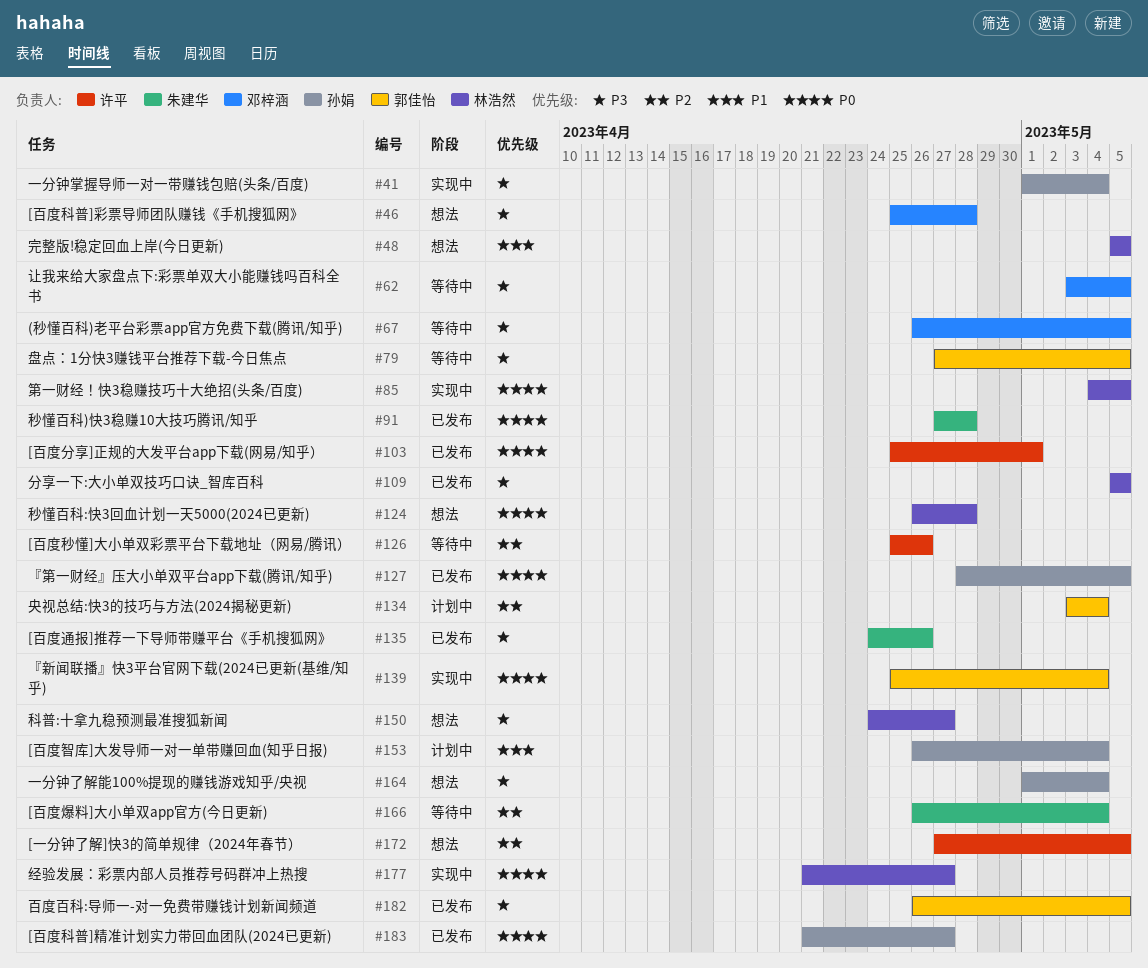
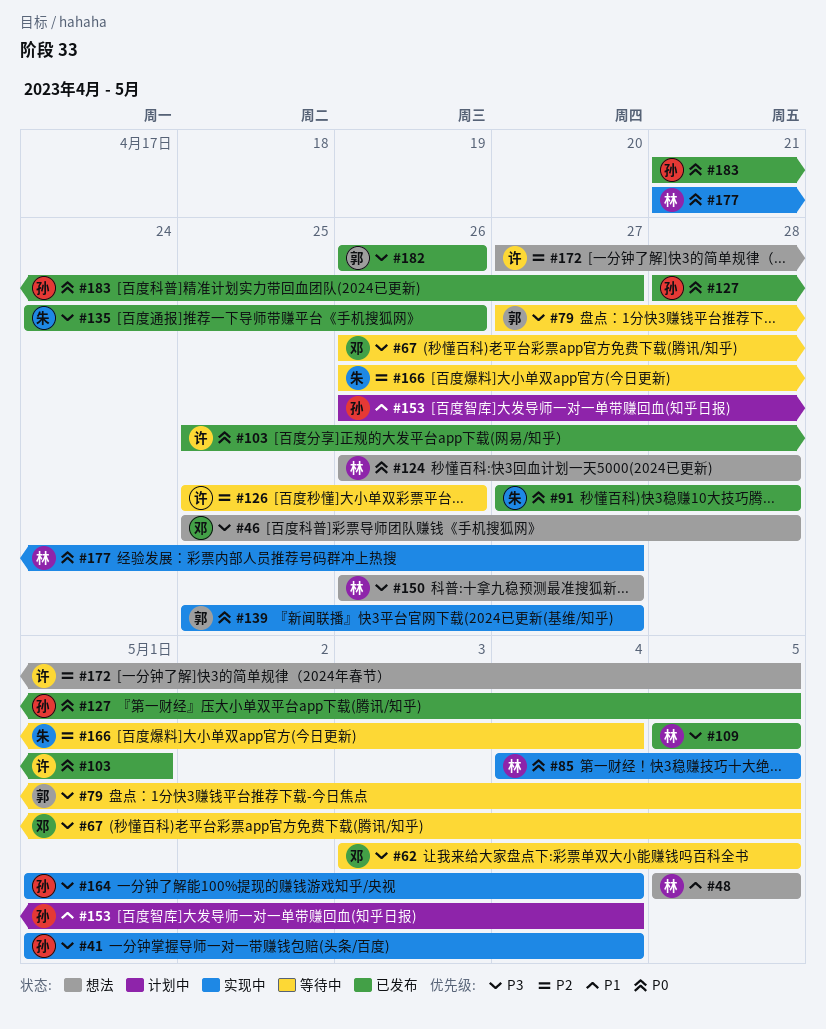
#134: present -> none
#139, due: May 4 -> Apr 27
#150, start: Apr 24 -> Apr 26
#164, status: 想法 -> 实现中
#182, due: May 5 -> Apr 26

